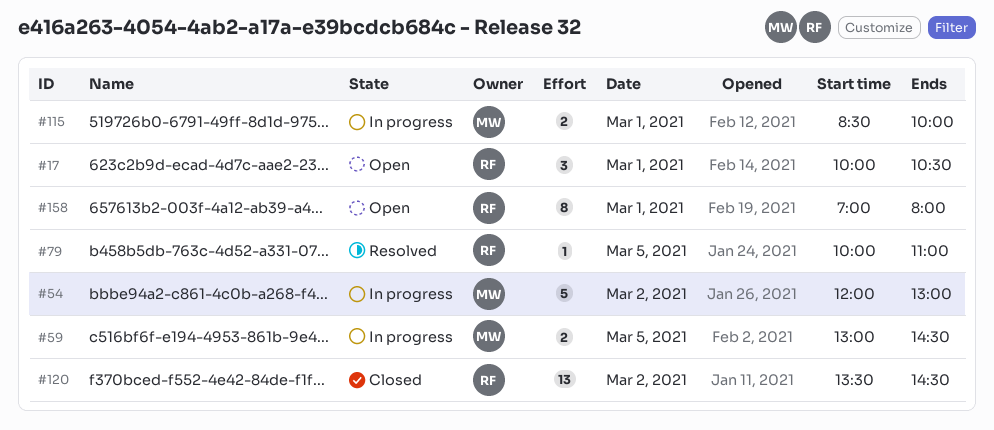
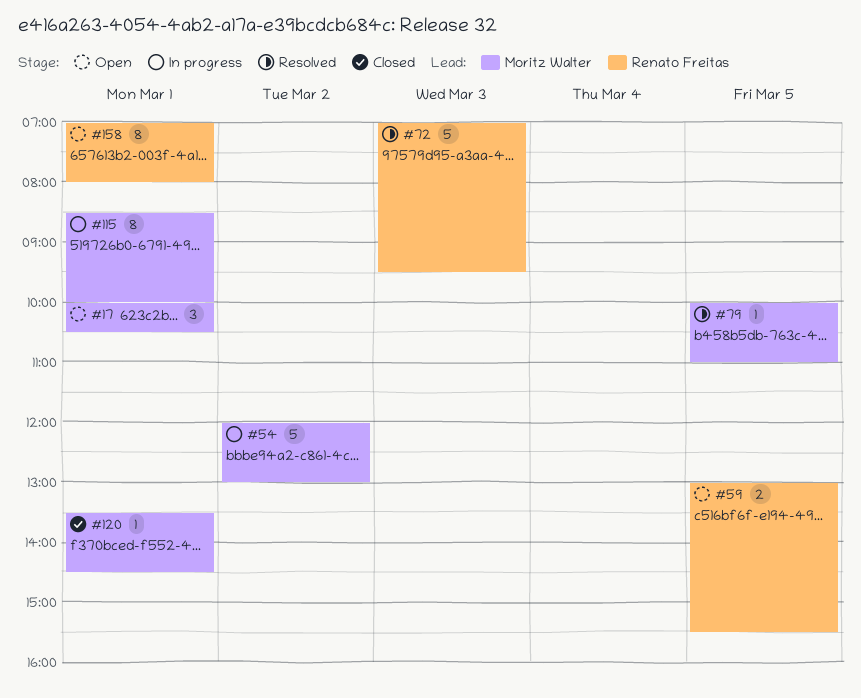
#17, owner: Renato Freitas -> Moritz Walter
#59, status: In progress -> Open
#59, owner: Moritz Walter -> Renato Freitas
#59, ends: 14:30 -> 15:30
#72: none -> present
#79, owner: Renato Freitas -> Moritz Walter
#115, estimate: 2 -> 8
#120, owner: Renato Freitas -> Moritz Walter
#120, estimate: 13 -> 1
#120, day: Mar 2 -> Mar 1

